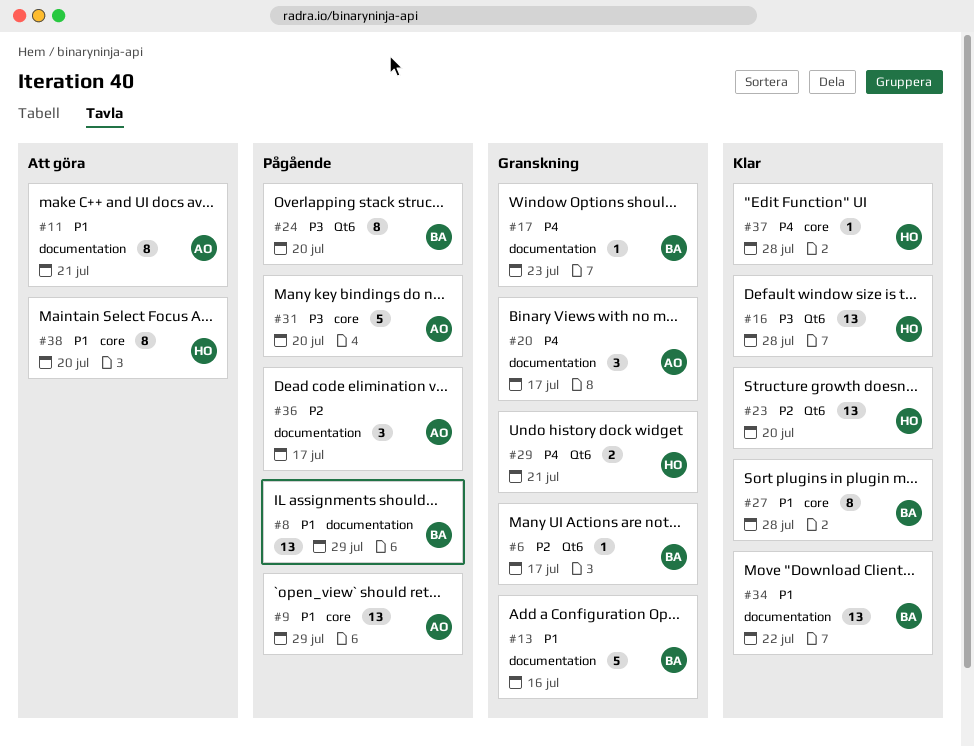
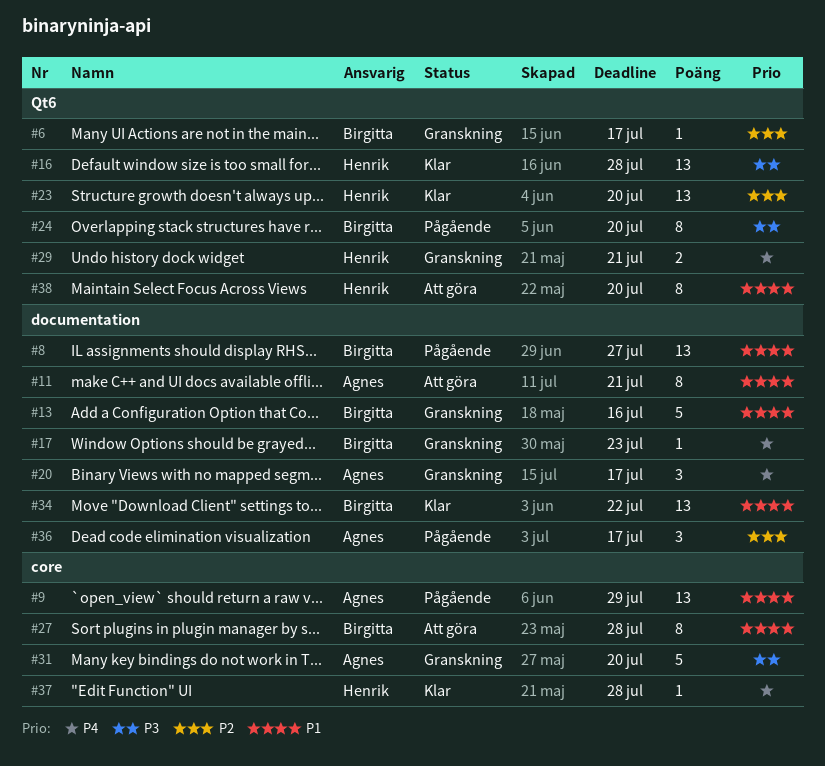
#8, due: Jul 29 -> Jul 27
#27, status: Klar -> Att göra
#31, status: Pågående -> Granskning
#38, label: core -> Qt6

